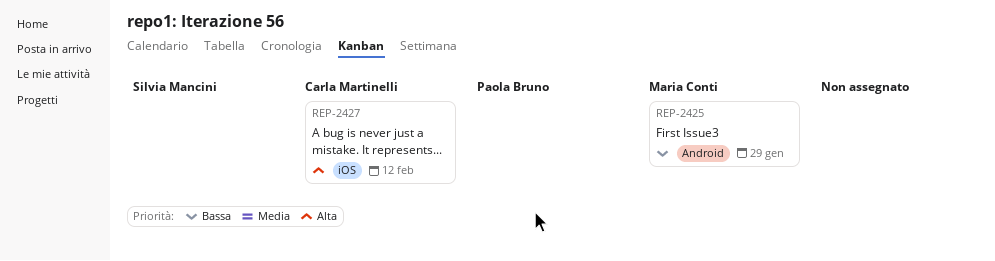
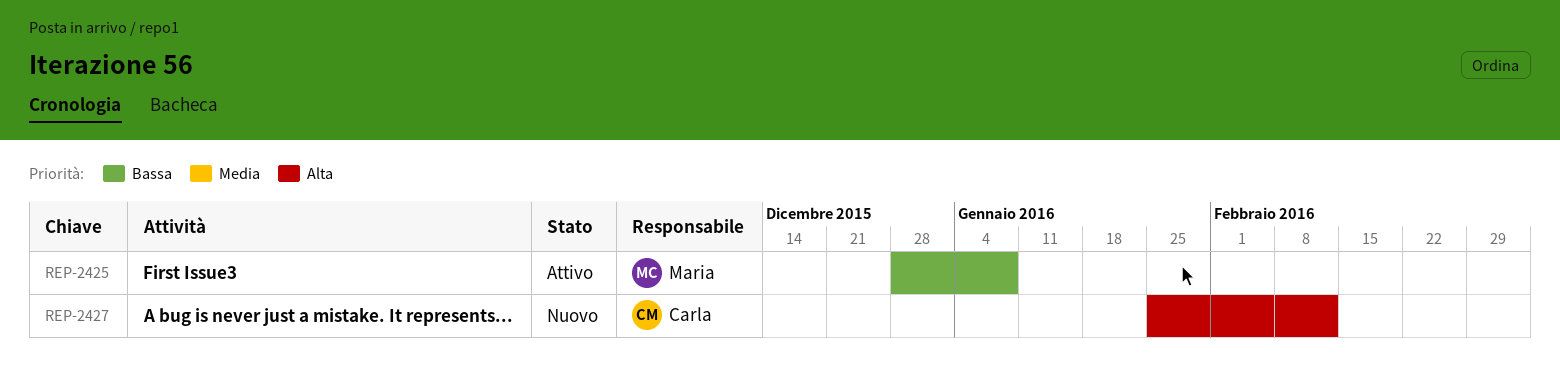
REP-2425, due: Jan 29 -> Jan 8

